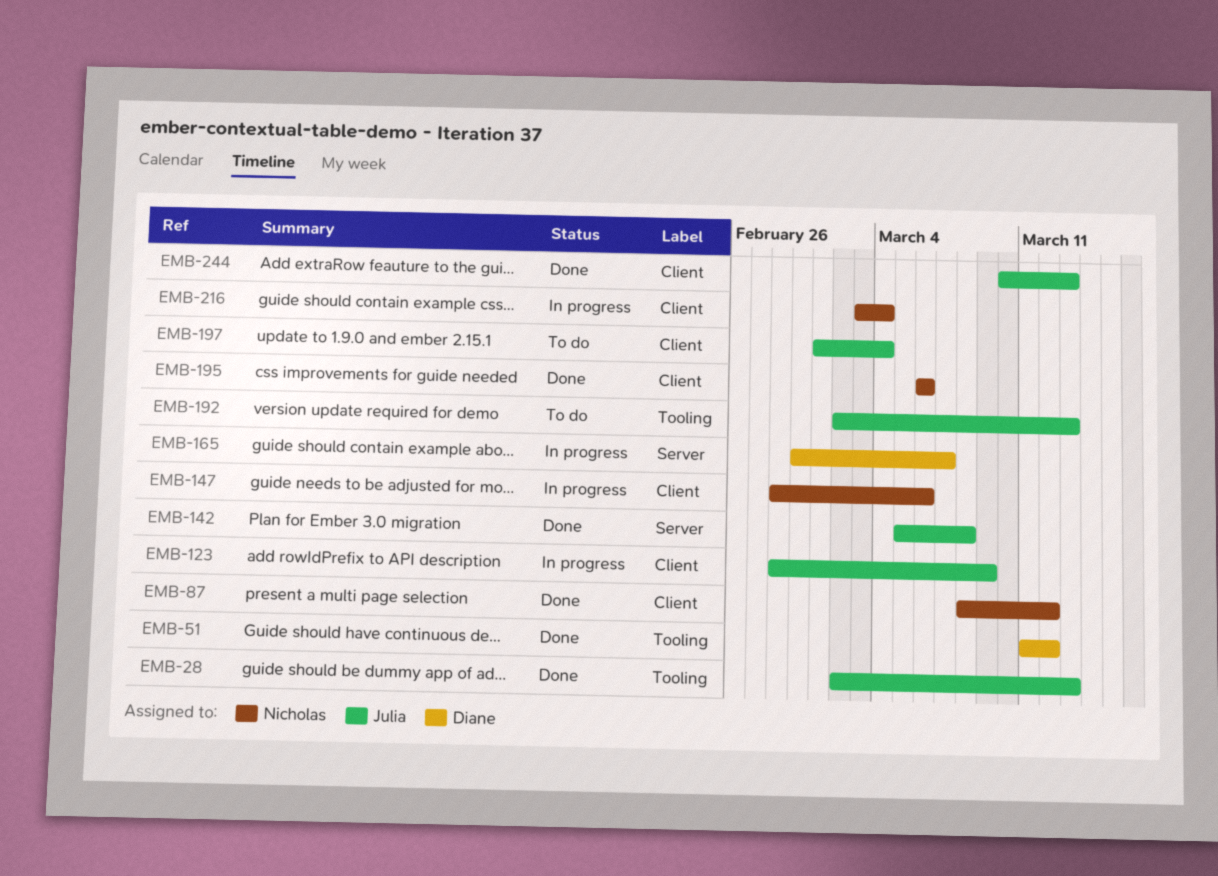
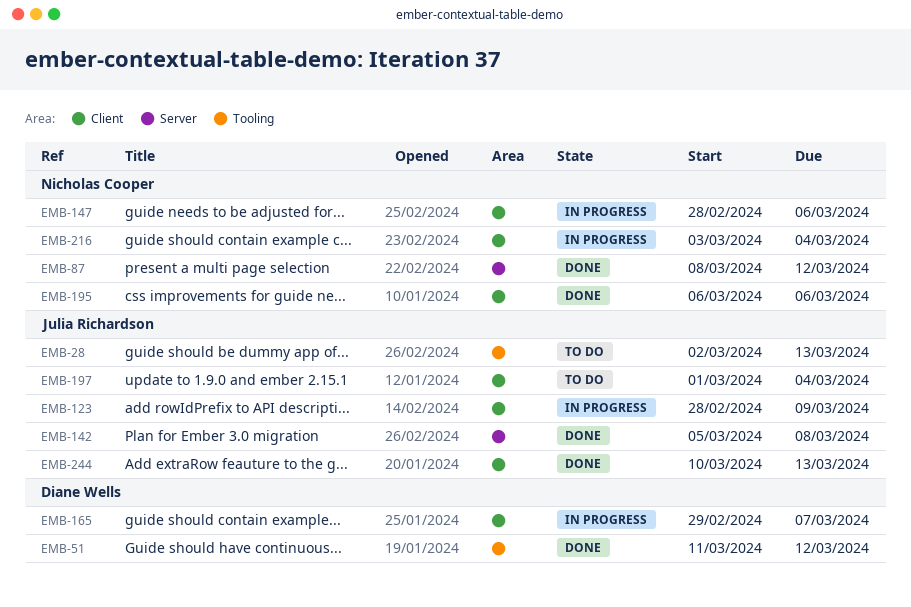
EMB-28, status: Done -> To do
EMB-87, label: Client -> Server
EMB-165, label: Server -> Client
EMB-192: present -> none

